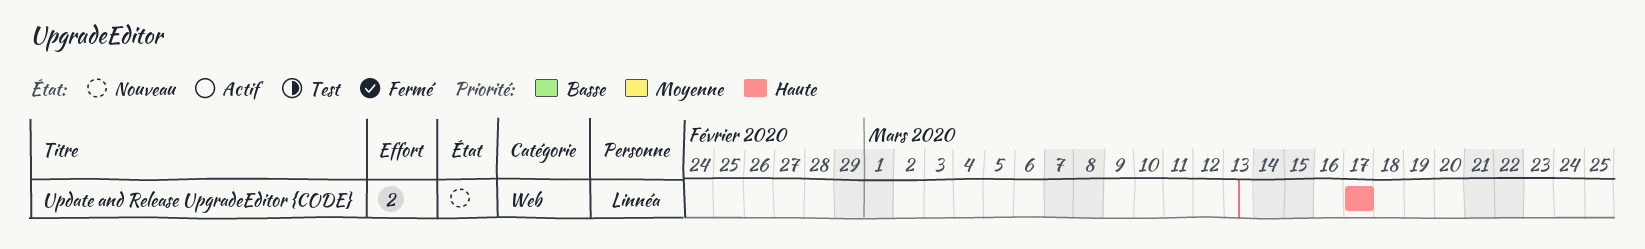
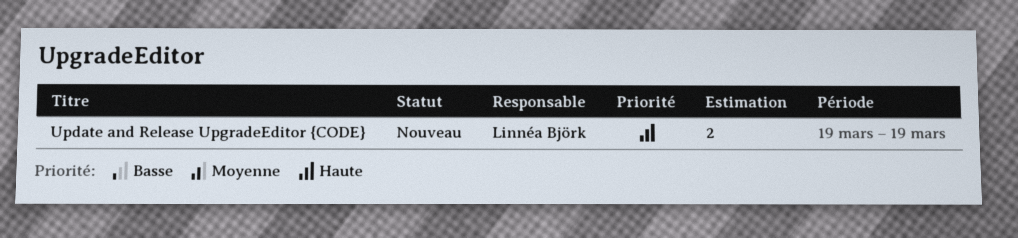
Update and Release UpgradeEditor {CODE}, start: Mar 17 -> Mar 19
Update and Release UpgradeEditor {CODE}, due: Mar 17 -> Mar 19

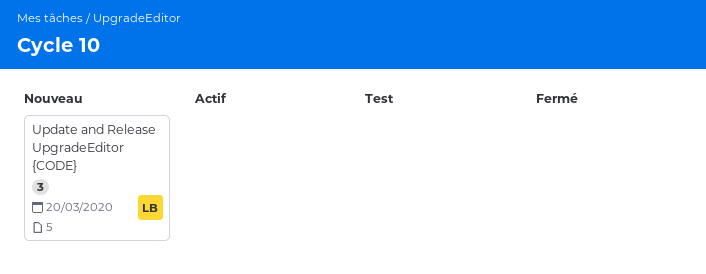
Update and Release UpgradeEditor {CODE}, estimate: 2 -> 3
Update and Release UpgradeEditor {CODE}, due: Mar 19 -> Mar 20

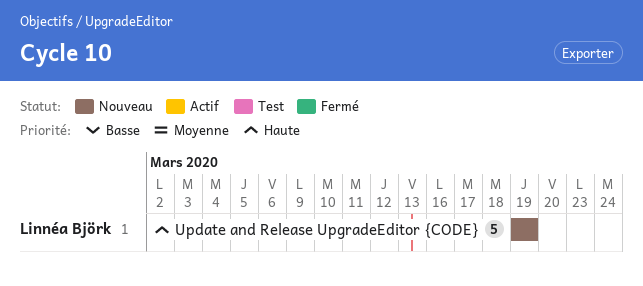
Update and Release UpgradeEditor {CODE}, estimate: 3 -> 5
Update and Release UpgradeEditor {CODE}, due: Mar 20 -> Mar 19

